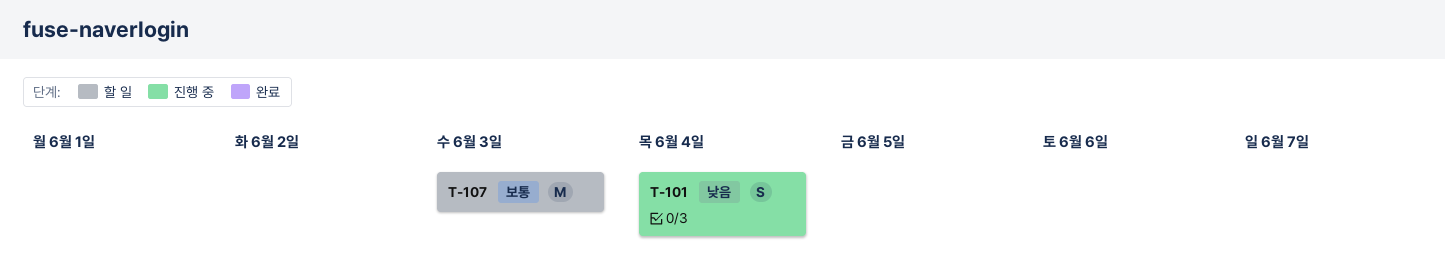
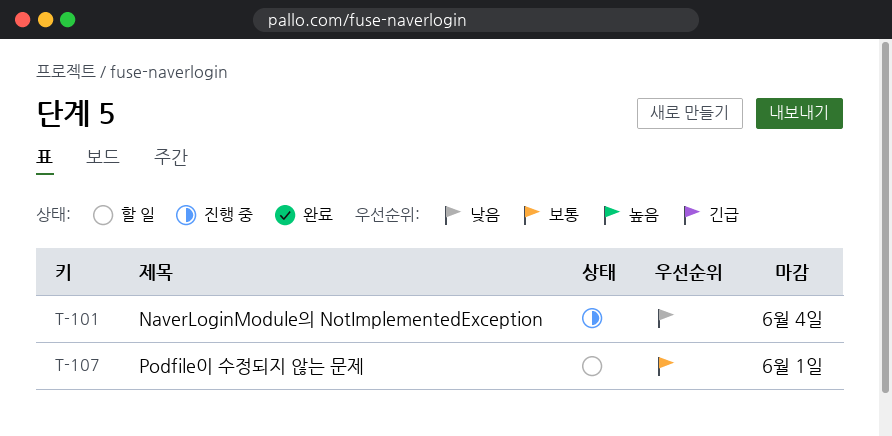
T-107, due: Jun 3 -> Jun 1

